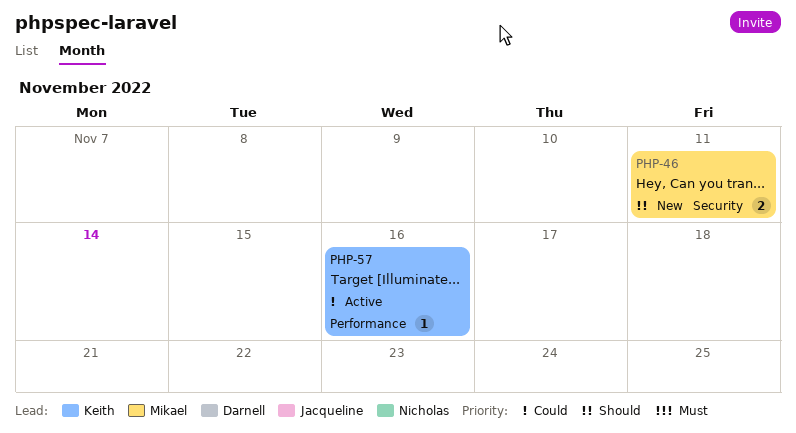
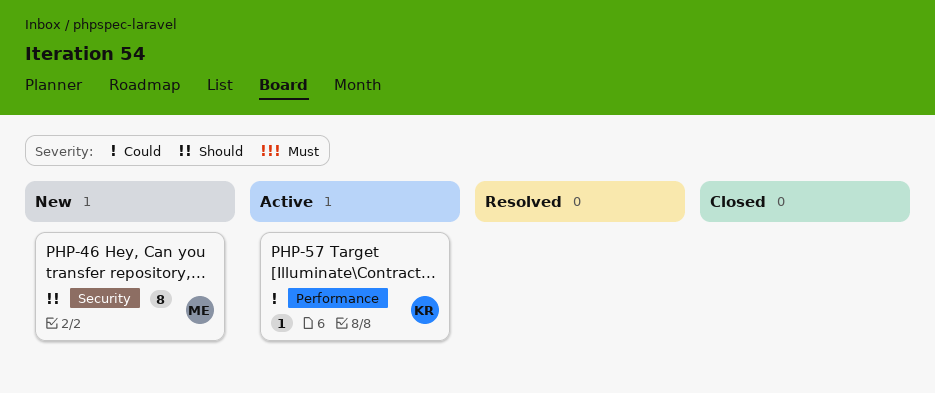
PHP-46, estimate: 2 -> 8

